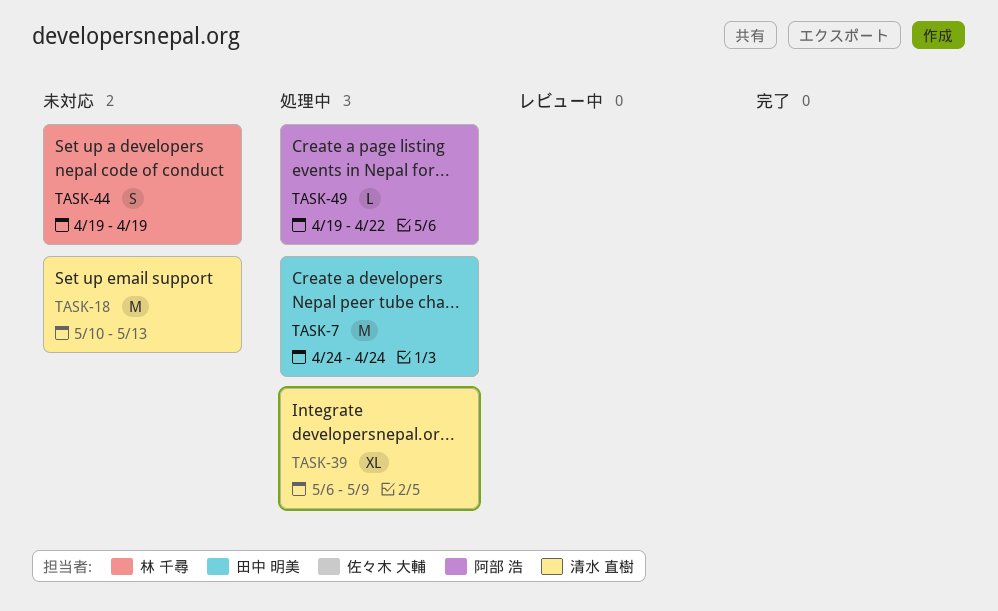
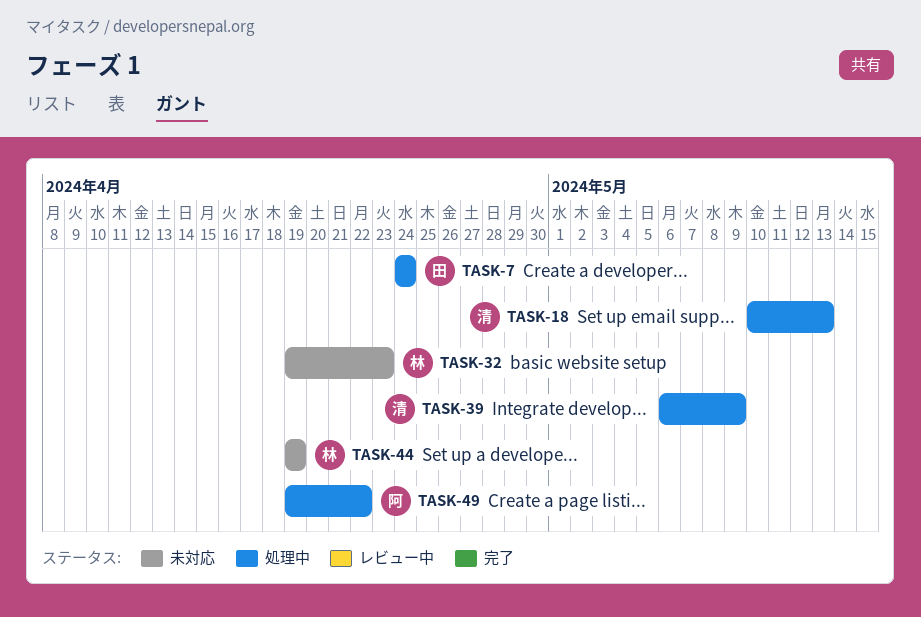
TASK-18, status: 未対応 -> 処理中
TASK-32: none -> present

